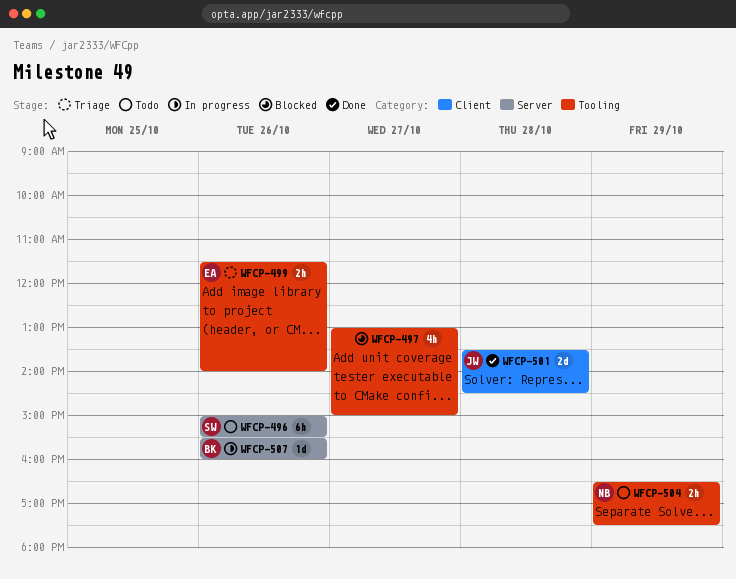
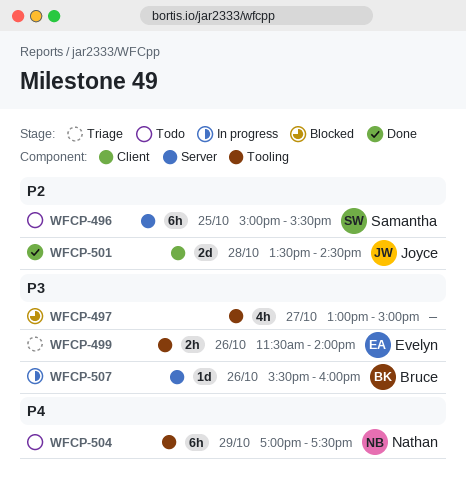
WFCP-496, day: Oct 26 -> Oct 25
WFCP-504, estimate: 2h -> 6h
WFCP-504, begins: 16:30 -> 17:00

